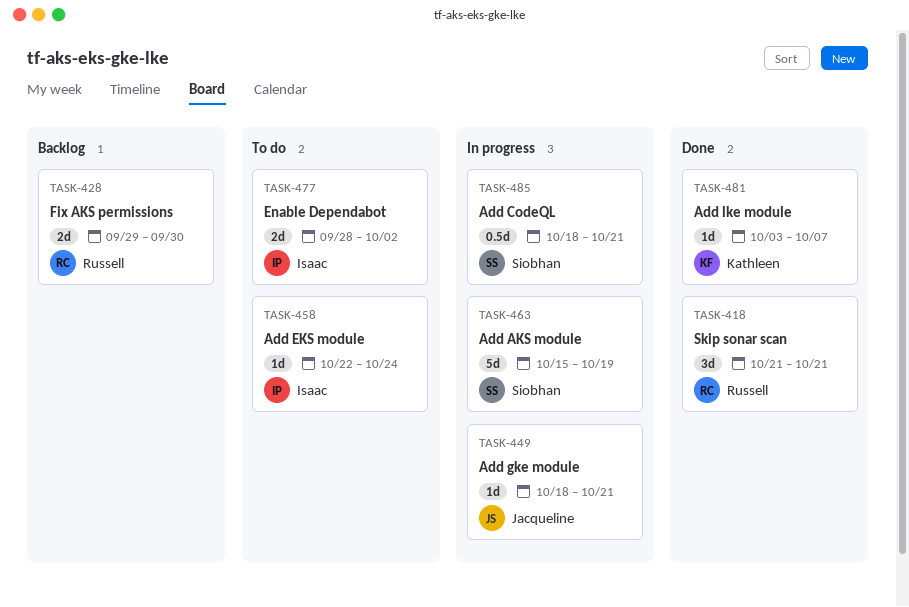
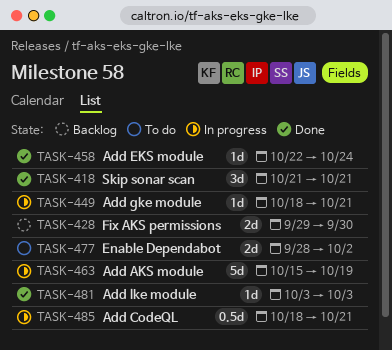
TASK-458, status: To do -> Done
TASK-481, due: Oct 7 -> Oct 3

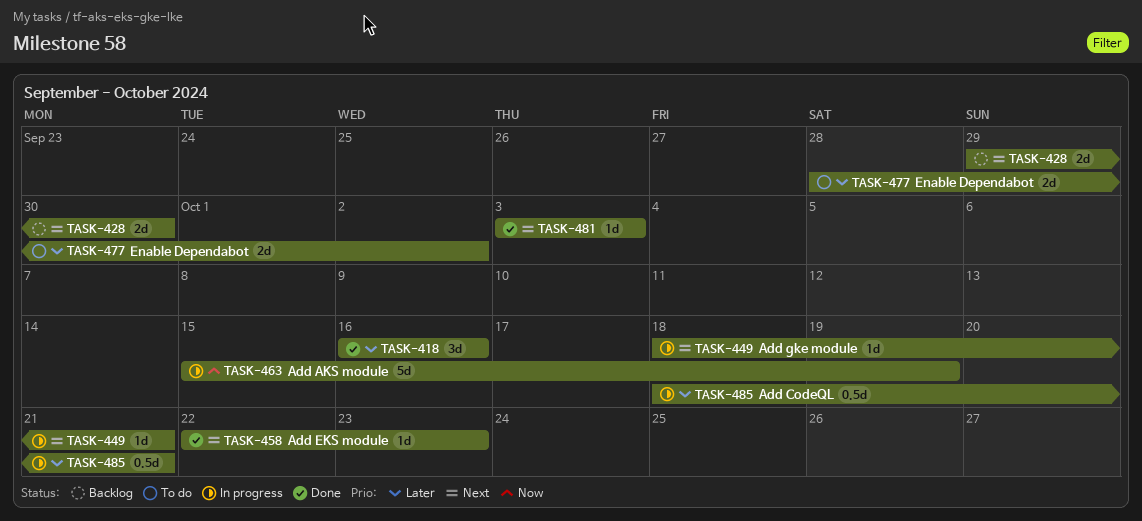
TASK-418, start: Oct 21 -> Oct 16
TASK-418, due: Oct 21 -> Oct 16
TASK-458, due: Oct 24 -> Oct 23

